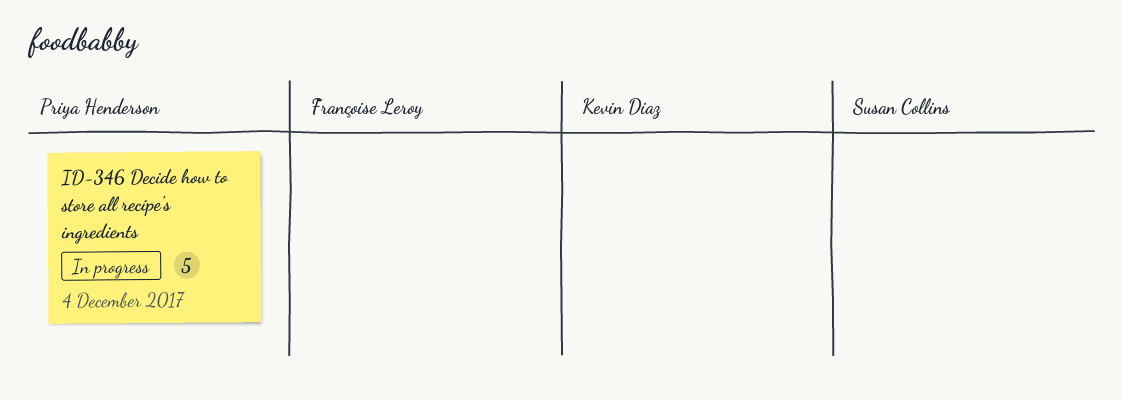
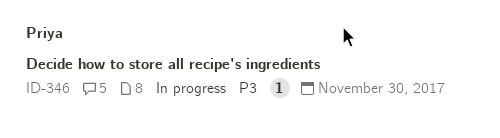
ID-346, estimate: 5 -> 1
ID-346, due: Dec 4 -> Nov 30

